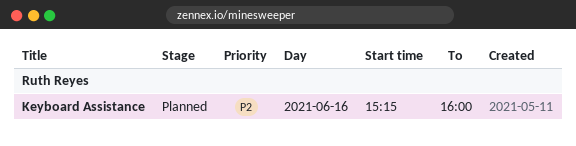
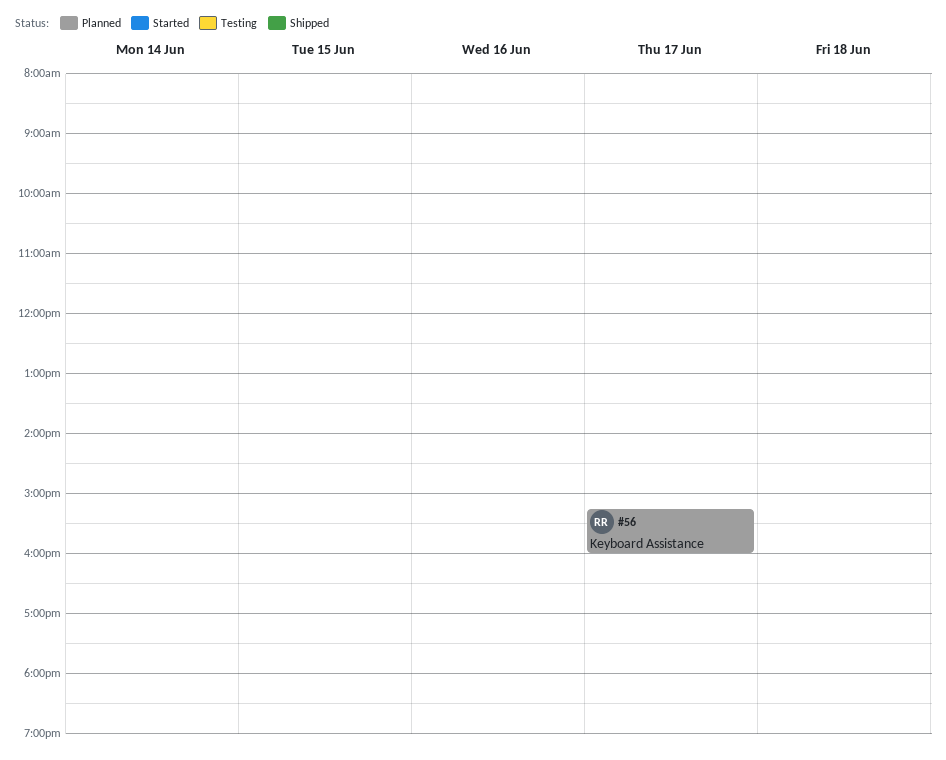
Keyboard Assistance, day: Jun 16 -> Jun 17

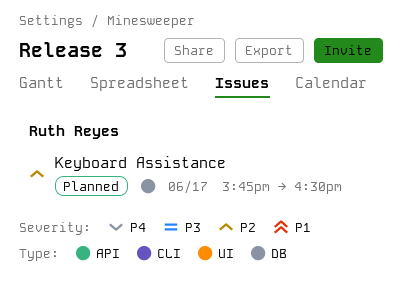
Keyboard Assistance, begins: 15:15 -> 15:45
Keyboard Assistance, ends: 16:00 -> 16:30

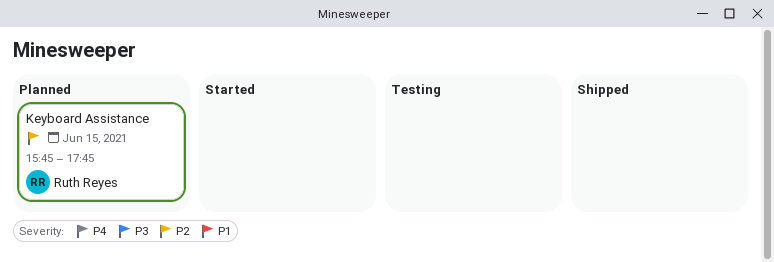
Keyboard Assistance, day: Jun 17 -> Jun 15
Keyboard Assistance, ends: 16:30 -> 17:45

